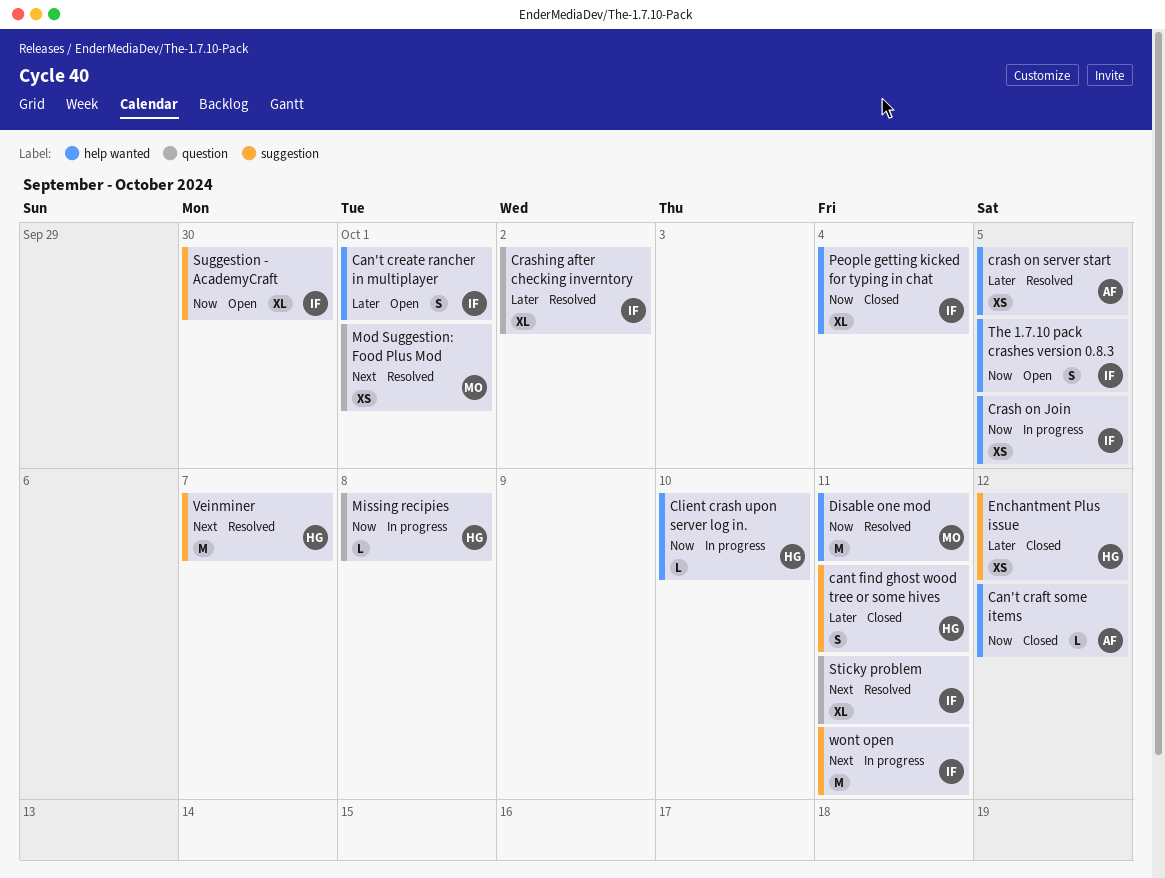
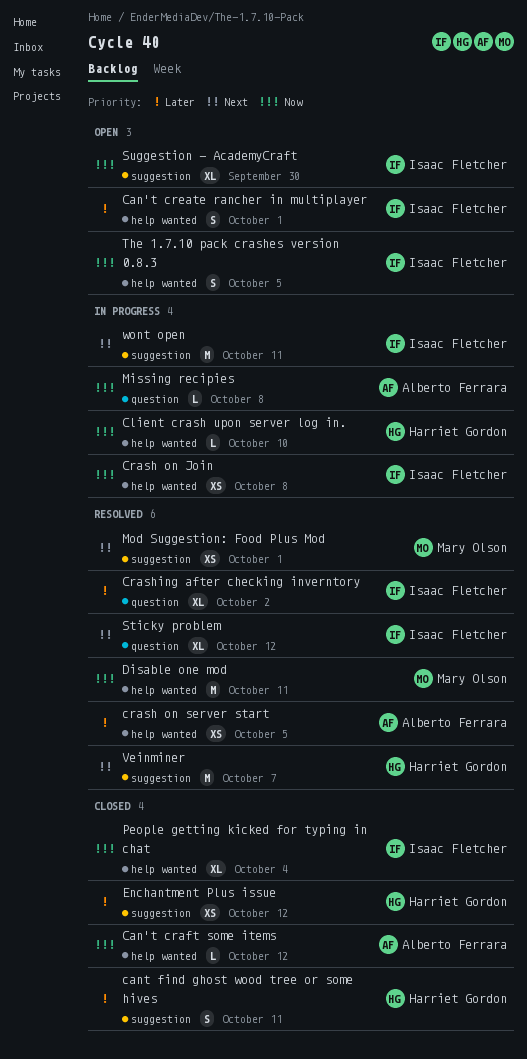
Crash on Join, due: Oct 5 -> Oct 8
Missing recipies, owner: Harriet Gordon -> Alberto Ferrara
Mod Suggestion: Food Plus Mod, label: question -> suggestion
Sticky problem, due: Oct 11 -> Oct 12

